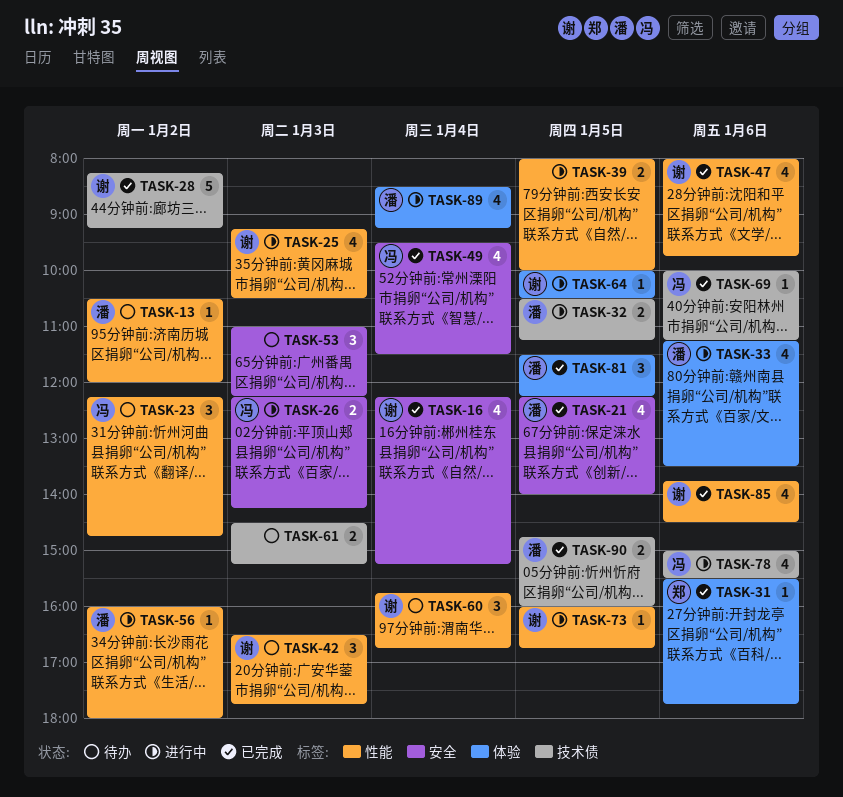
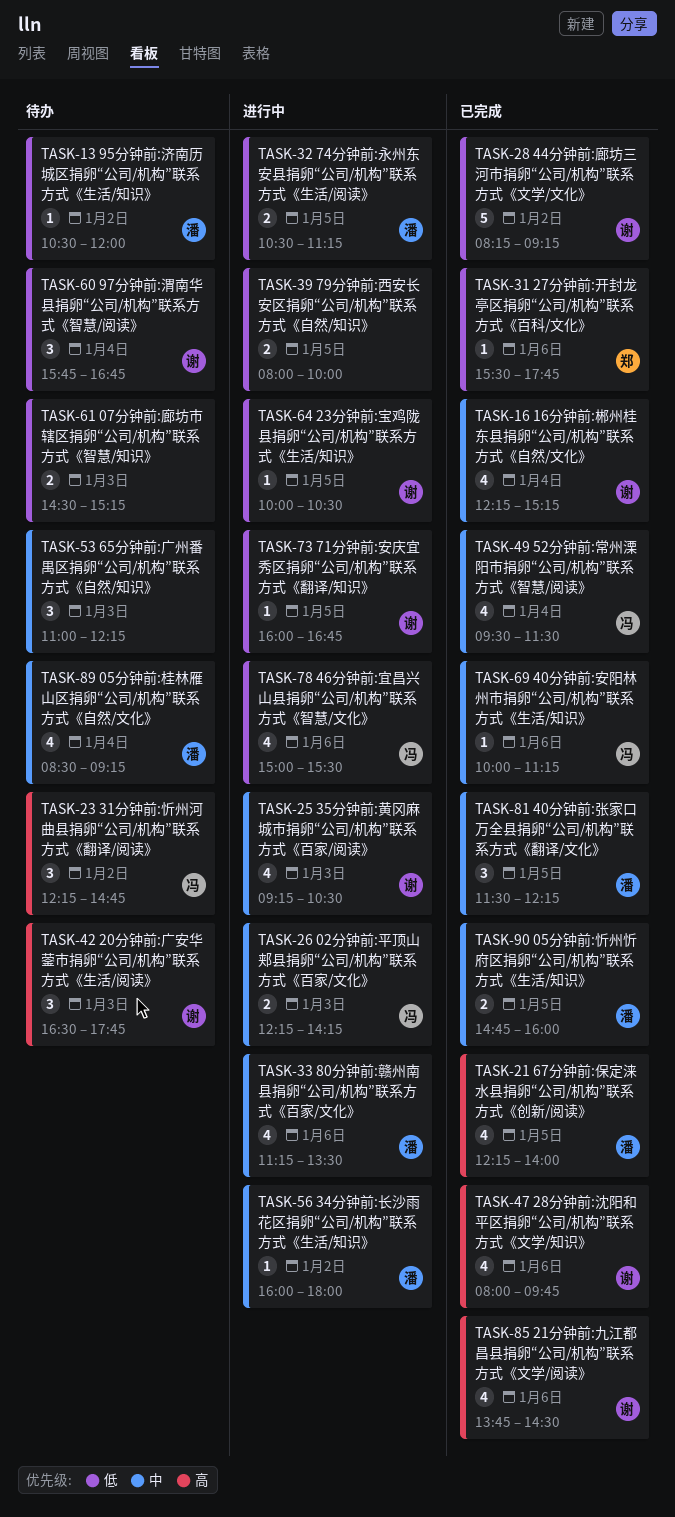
TASK-89, status: 进行中 -> 待办

